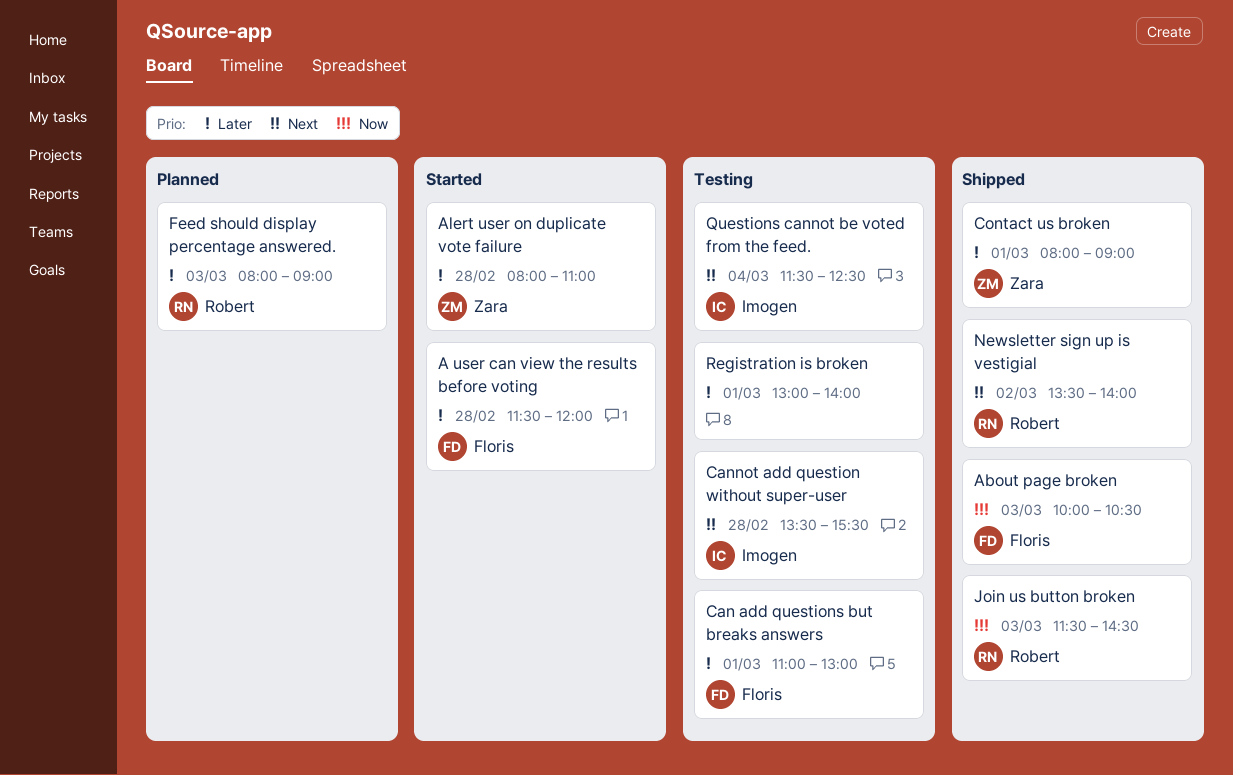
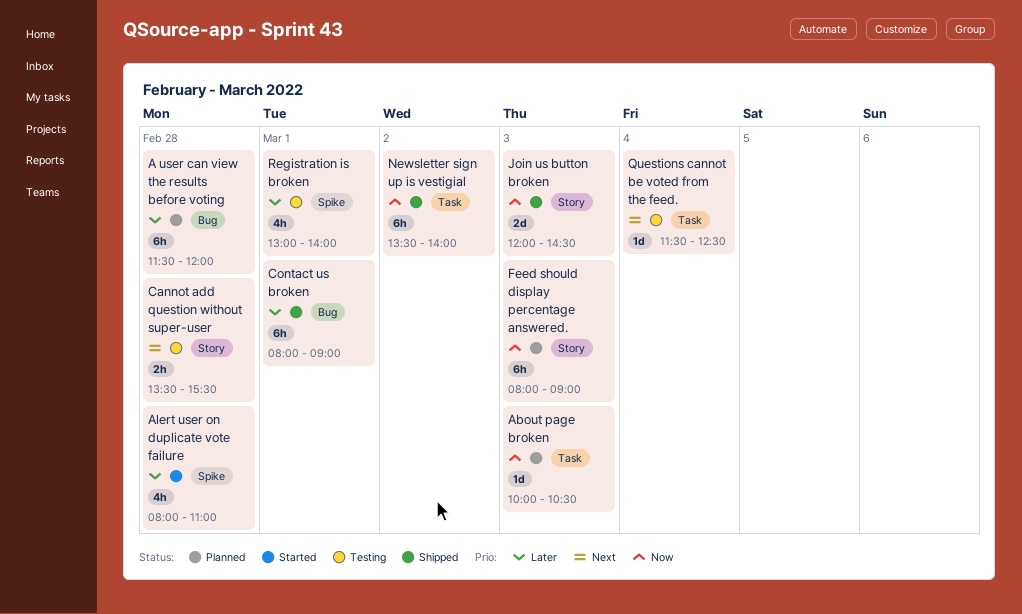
A user can view the results before voting, status: Started -> Planned
About page broken, status: Shipped -> Planned
Can add questions but breaks answers: present -> none
Feed should display percentage answered., priority: Later -> Now
Join us button broken, begins: 11:30 -> 12:00
Newsletter sign up is vestigial, priority: Next -> Now

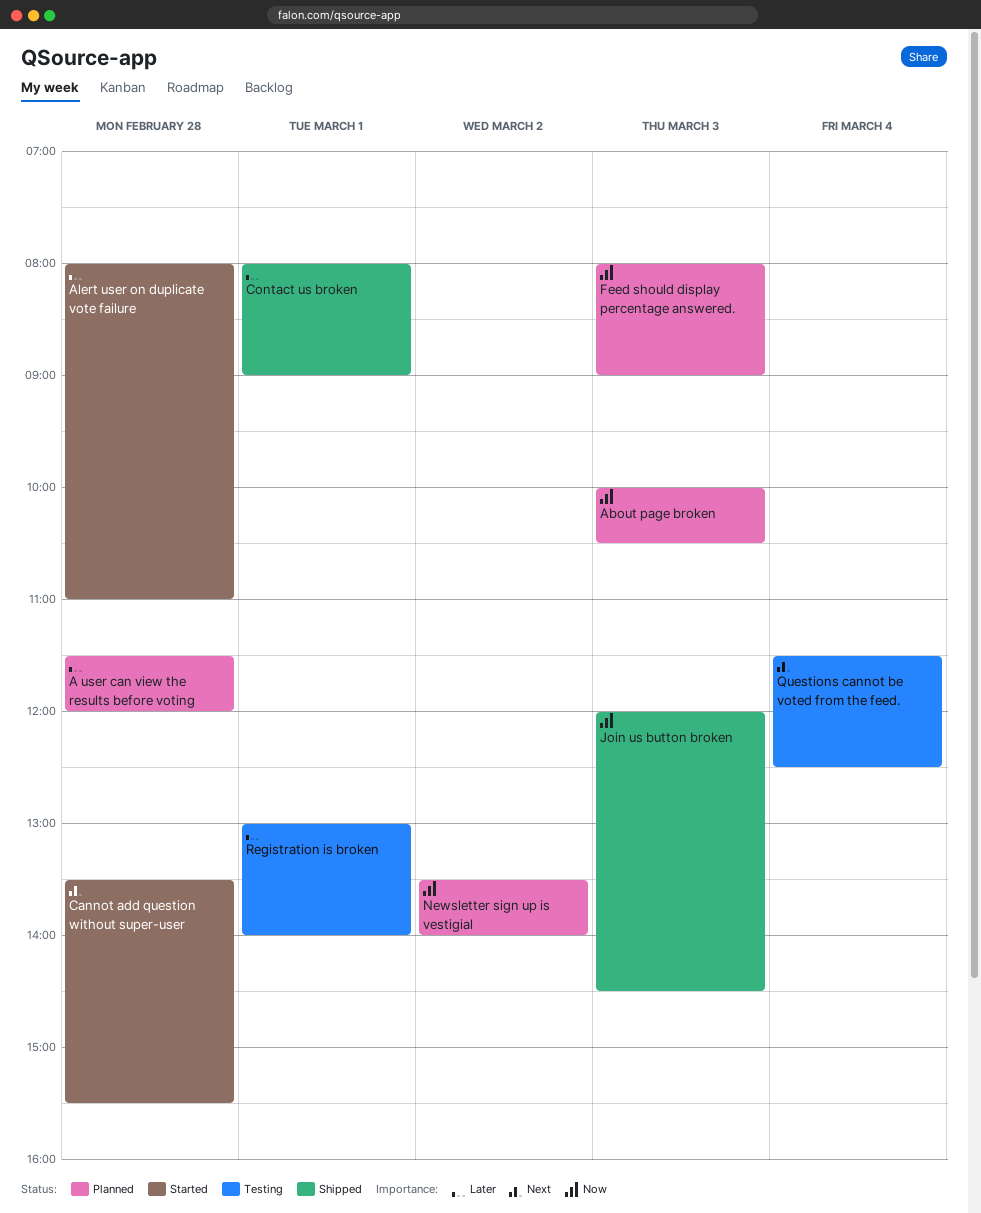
Cannot add question without super-user, status: Testing -> Started
Newsletter sign up is vestigial, status: Shipped -> Planned

